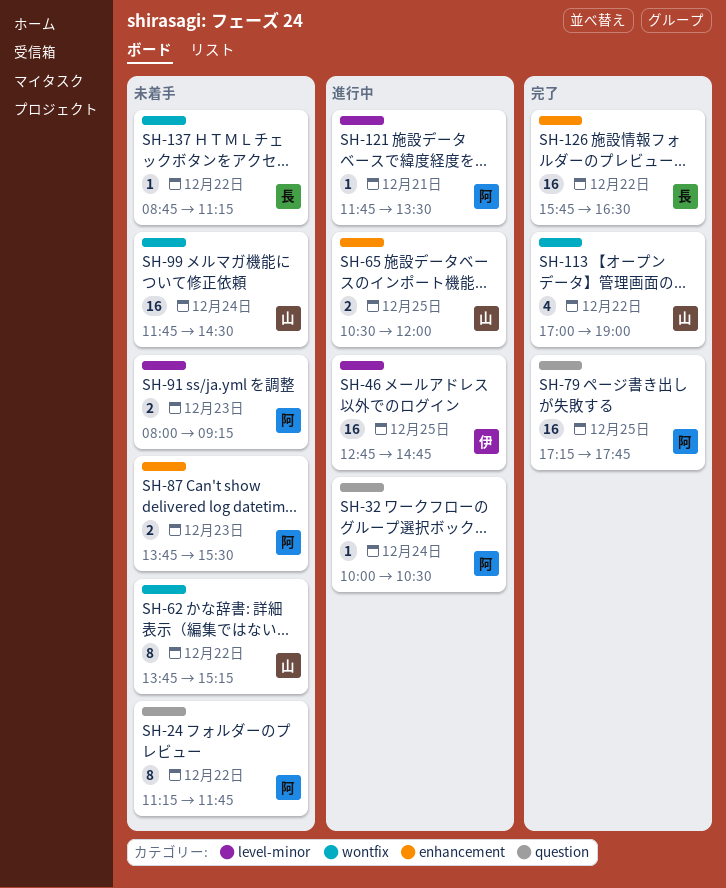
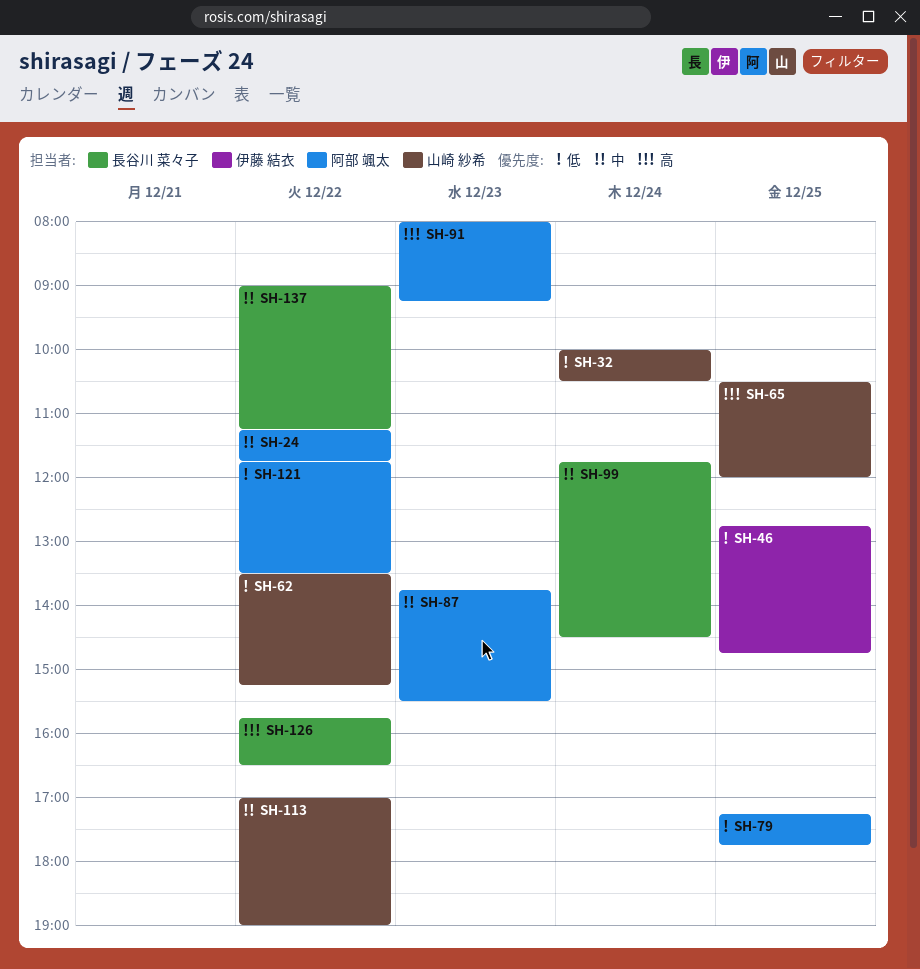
SH-32, owner: 阿部 颯太 -> 山崎 紗希
SH-62, begins: 13:45 -> 13:30
SH-99, owner: 山崎 紗希 -> 長谷川 菜々子
SH-121, day: Dec 21 -> Dec 22
SH-137, begins: 08:45 -> 09:00

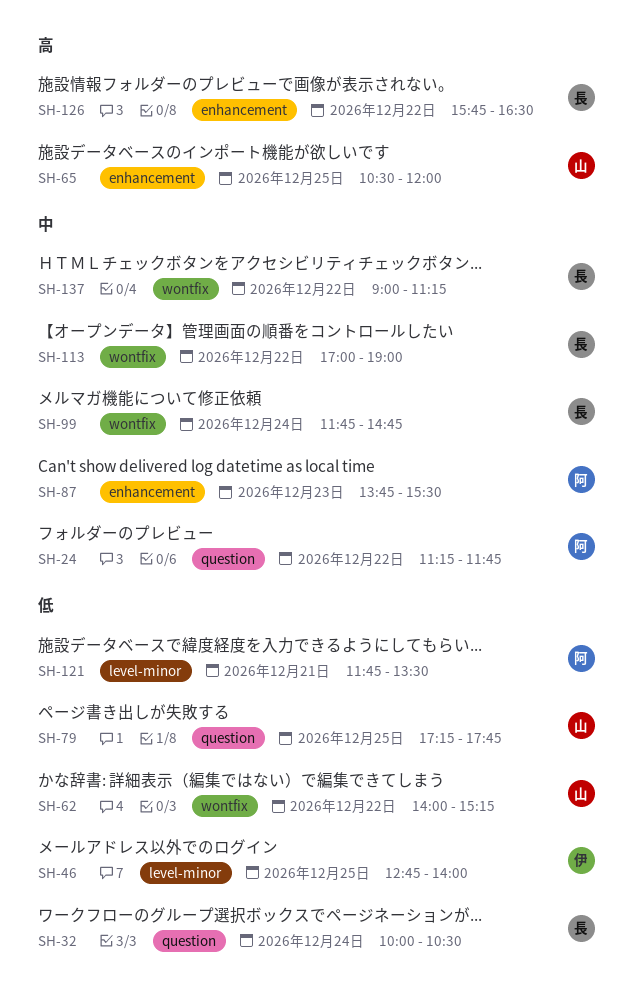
SH-32, owner: 山崎 紗希 -> 長谷川 菜々子
SH-46, ends: 14:45 -> 14:00
SH-62, begins: 13:30 -> 14:00
SH-79, owner: 阿部 颯太 -> 山崎 紗希
SH-91: present -> none
SH-99, ends: 14:30 -> 14:45
SH-113, owner: 山崎 紗希 -> 長谷川 菜々子
SH-121, day: Dec 22 -> Dec 21

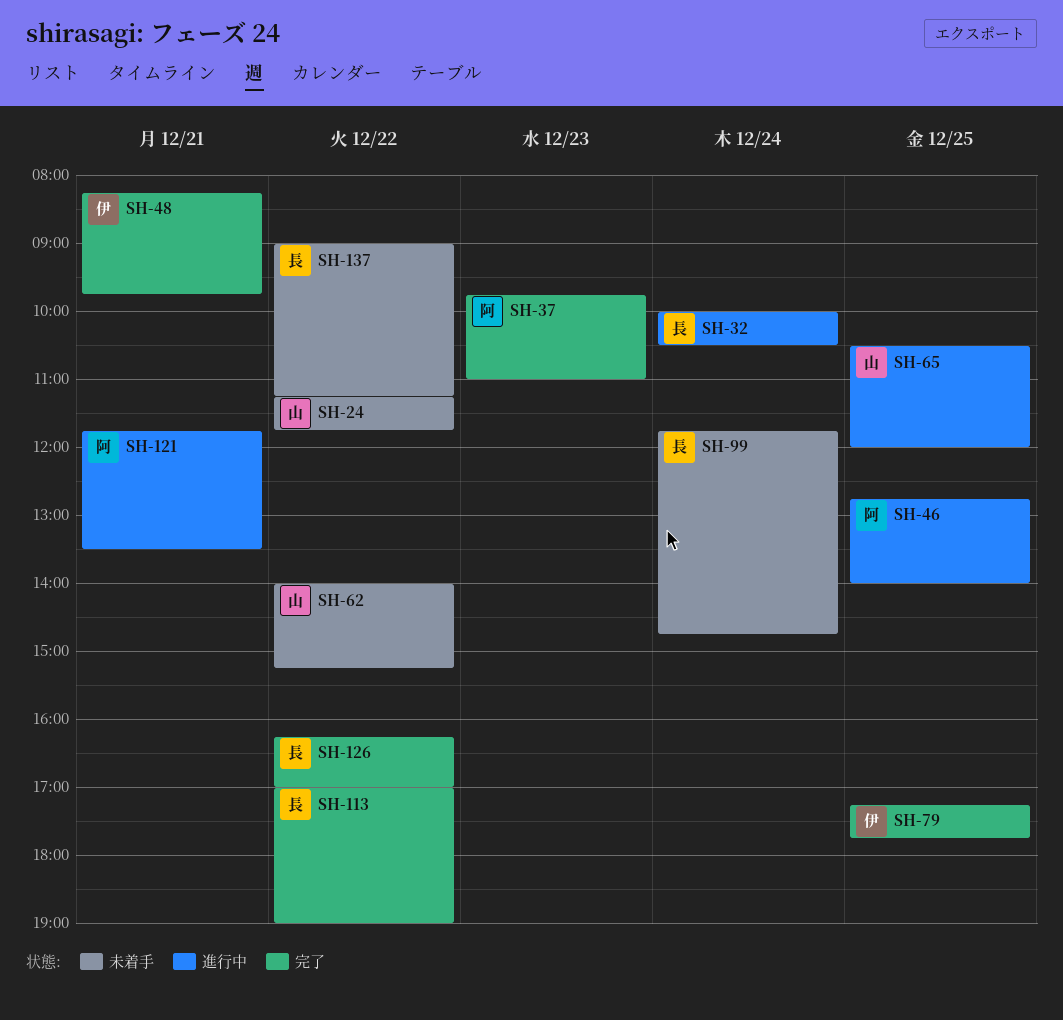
SH-24, owner: 阿 -> 山
SH-37: none -> present
SH-46, owner: 伊 -> 阿
SH-48: none -> present
SH-79, owner: 山 -> 伊
SH-87: present -> none
SH-126, begins: 15:45 -> 16:15
SH-126, ends: 16:30 -> 17:00

